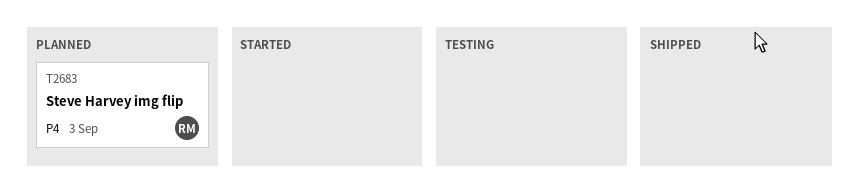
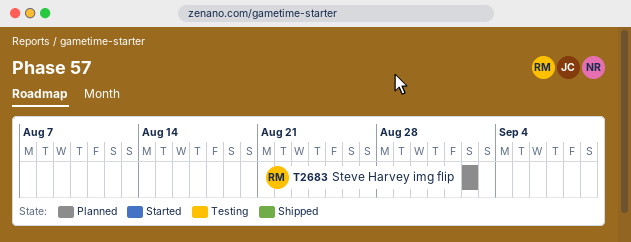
T2683, due: Sep 3 -> Sep 2

